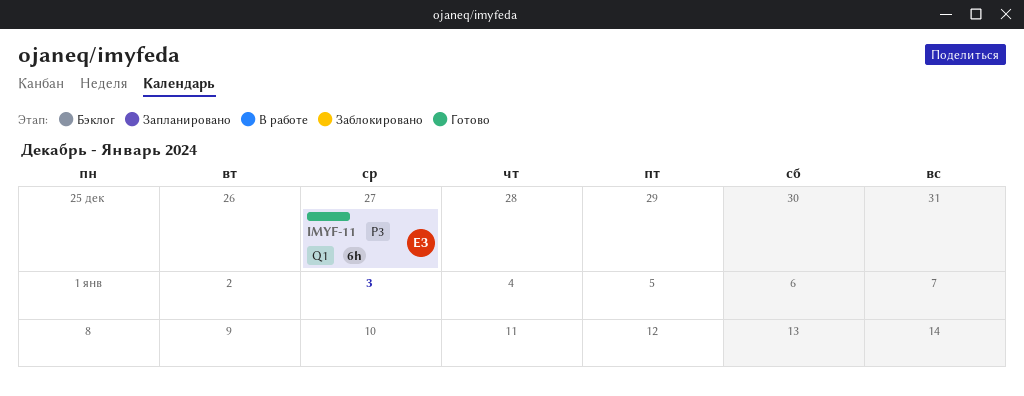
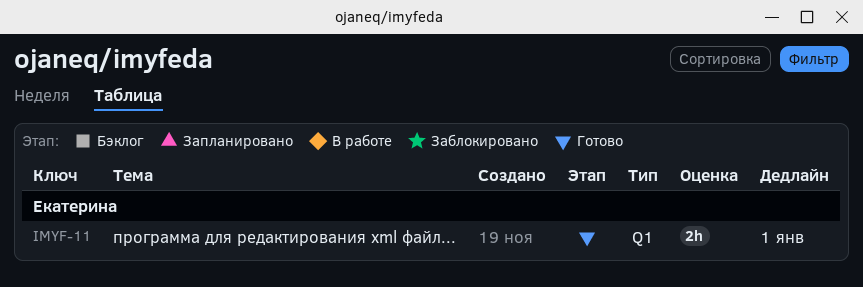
IMYF-11, estimate: 6h -> 2h
IMYF-11, due: Dec 27 -> Jan 1

